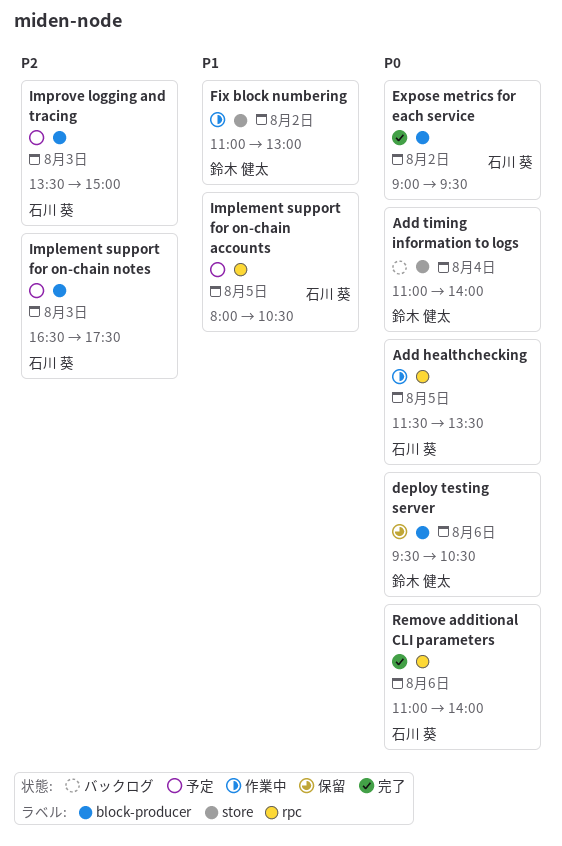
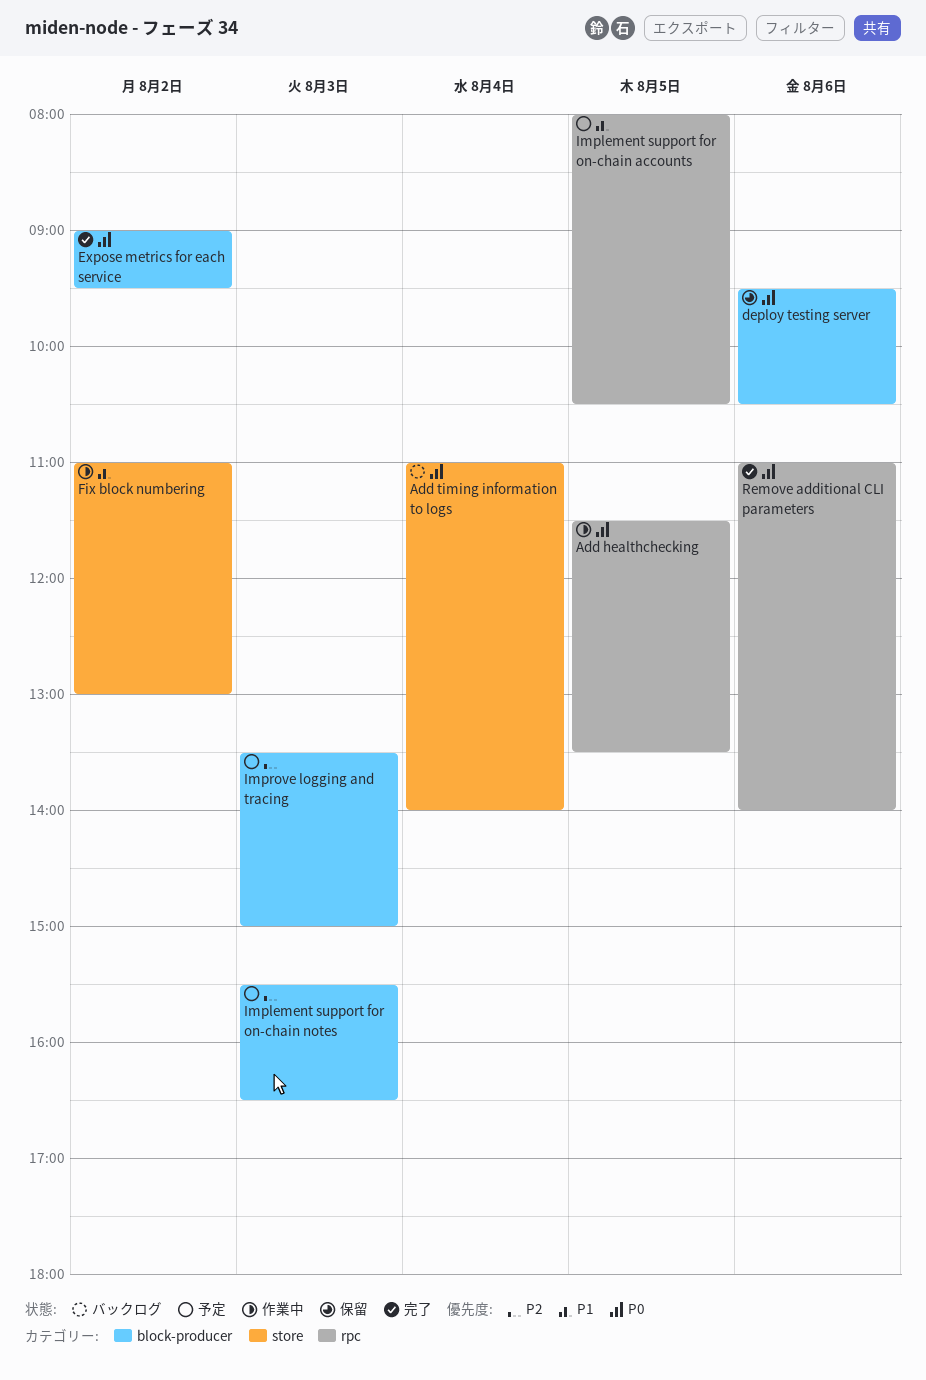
Implement support for on-chain notes, begins: 16:30 -> 15:30
Implement support for on-chain notes, ends: 17:30 -> 16:30

